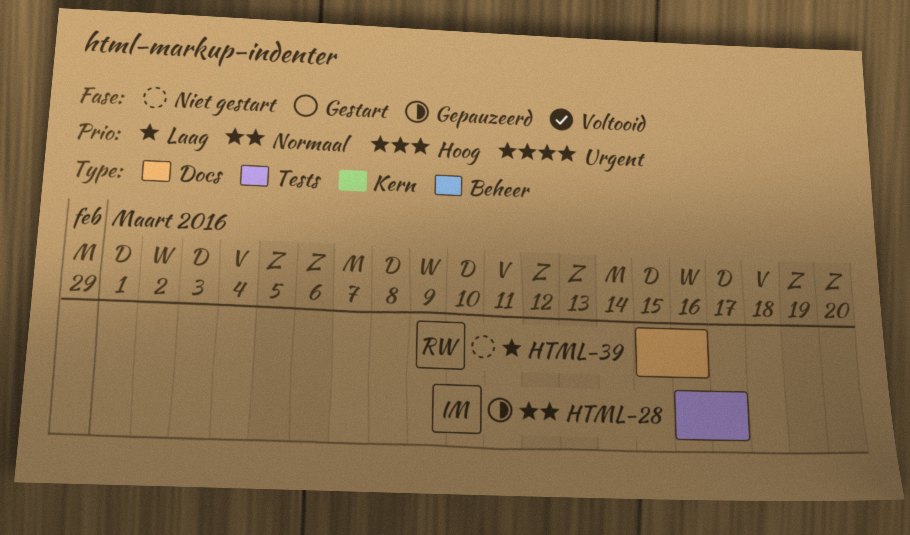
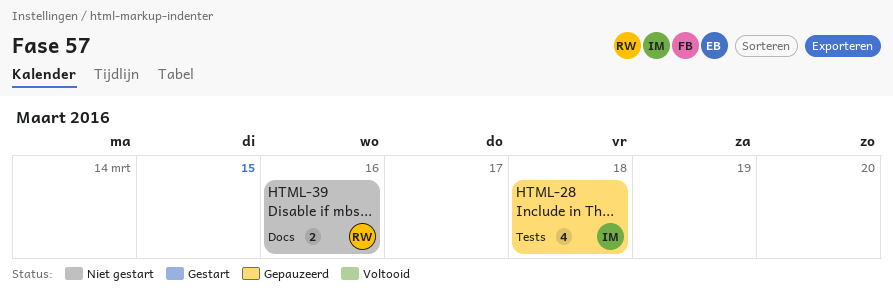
HTML-28, due: Mar 17 -> Mar 18

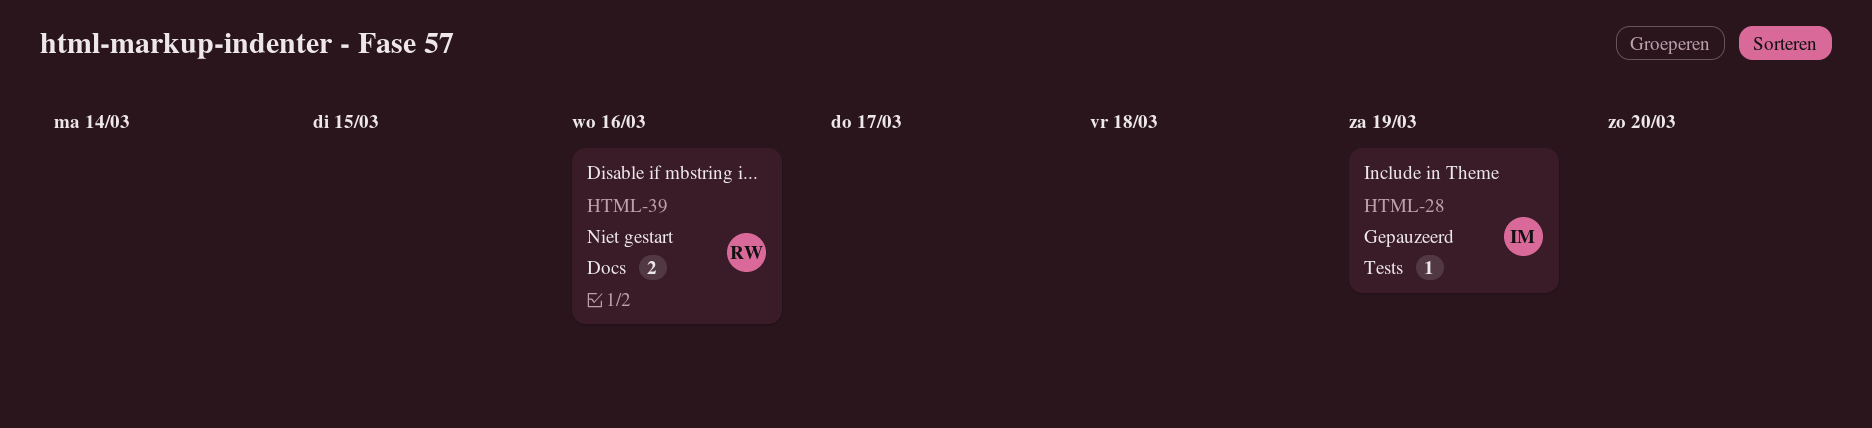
HTML-28, estimate: 4 -> 1
HTML-28, due: Mar 18 -> Mar 19

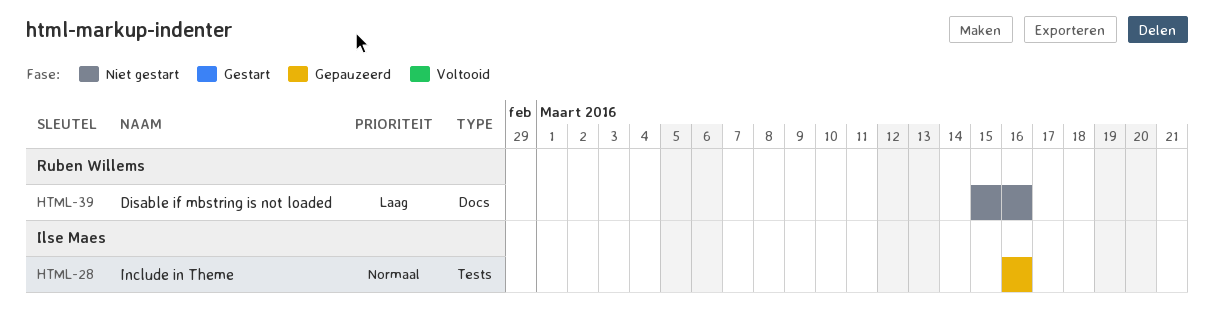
HTML-28, due: Mar 19 -> Mar 16

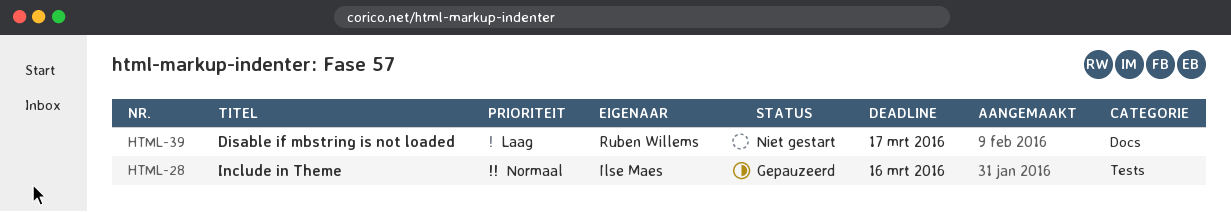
HTML-39, due: Mar 16 -> Mar 17

